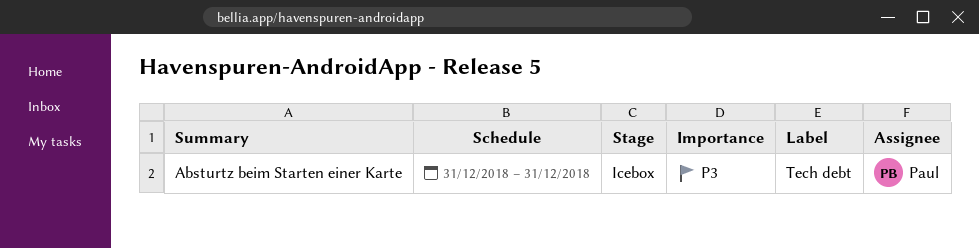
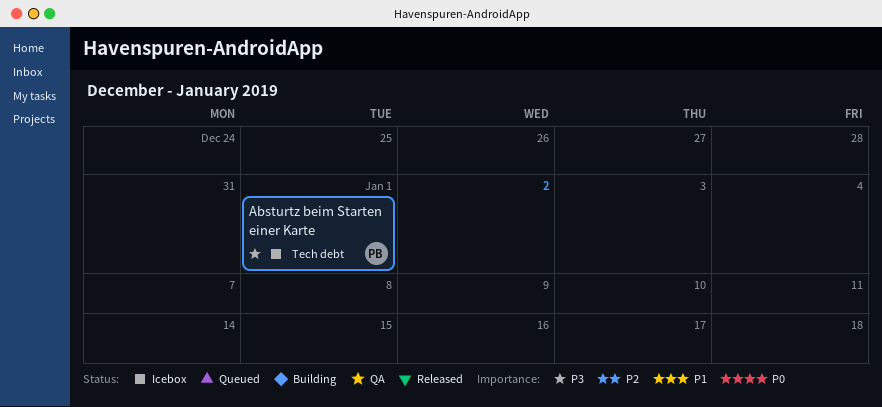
Absturtz beim Starten einer Karte, due: Dec 31 -> Jan 1

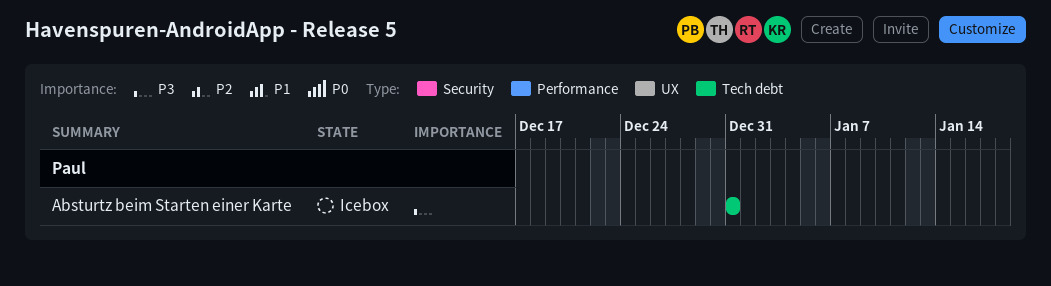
Absturtz beim Starten einer Karte, due: Jan 1 -> Dec 31

